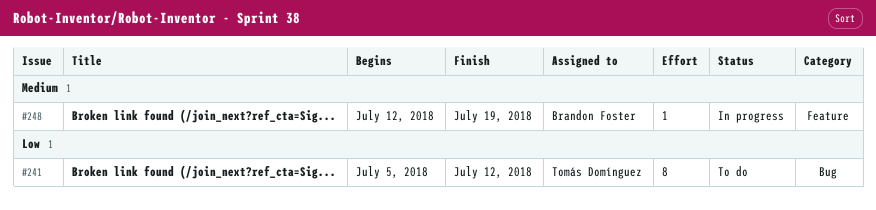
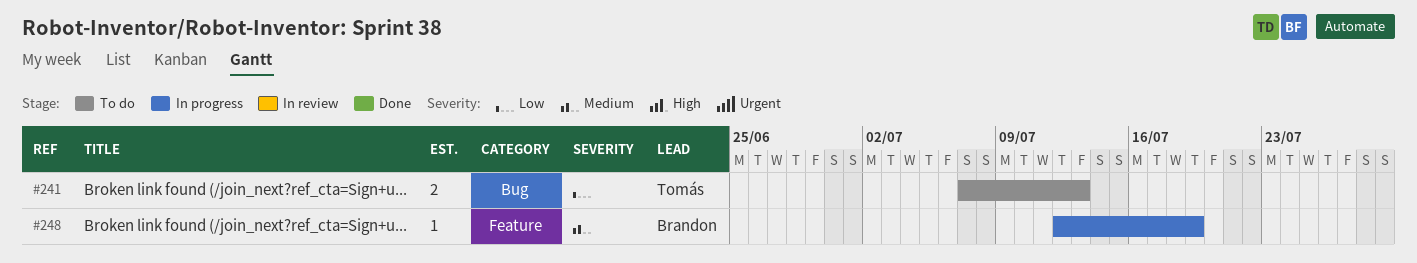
#241, estimate: 8 -> 2
#241, start: Jul 5 -> Jul 7
#241, due: Jul 12 -> Jul 13

